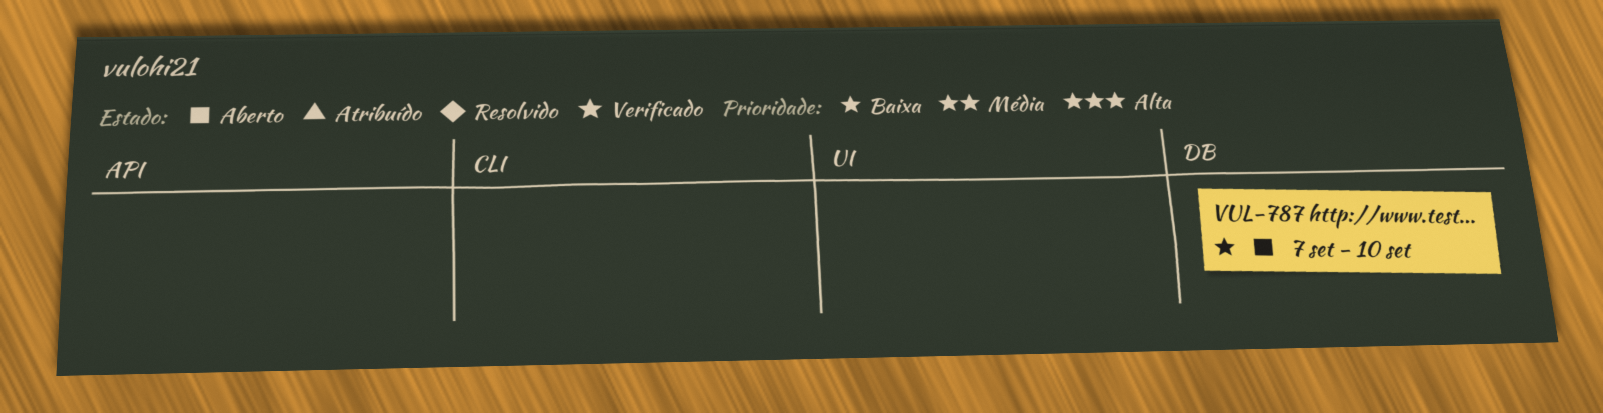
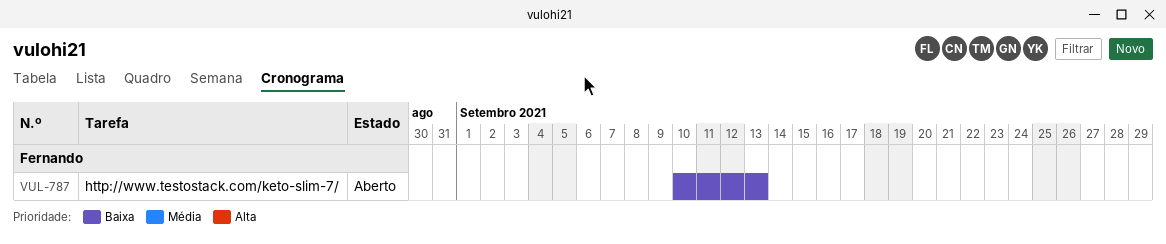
VUL-787, start: Sep 7 -> Sep 10
VUL-787, due: Sep 10 -> Sep 13

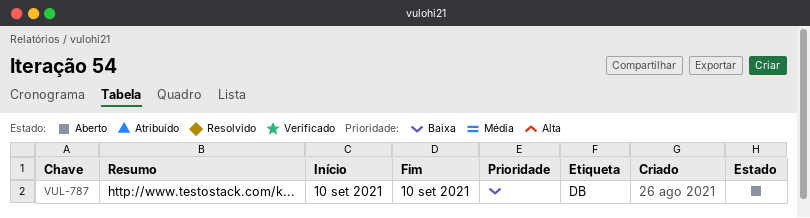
VUL-787, due: Sep 13 -> Sep 10

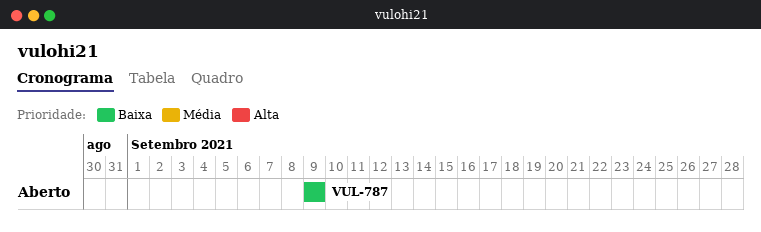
VUL-787, start: Sep 10 -> Sep 9
VUL-787, due: Sep 10 -> Sep 9

